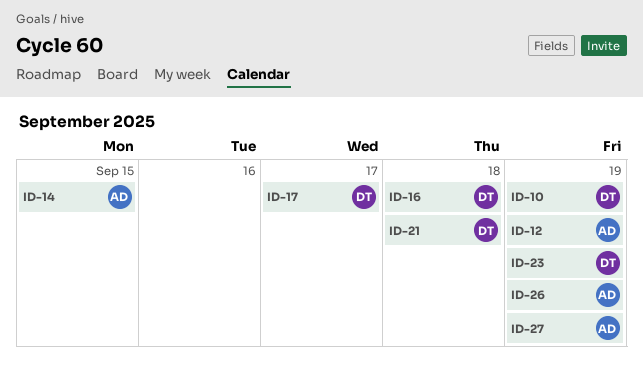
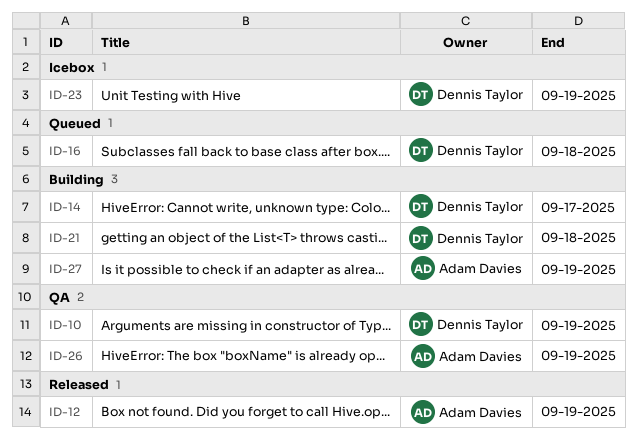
ID-14, owner: Adam Davies -> Dennis Taylor
ID-14, due: Sep 15 -> Sep 17
ID-17: present -> none

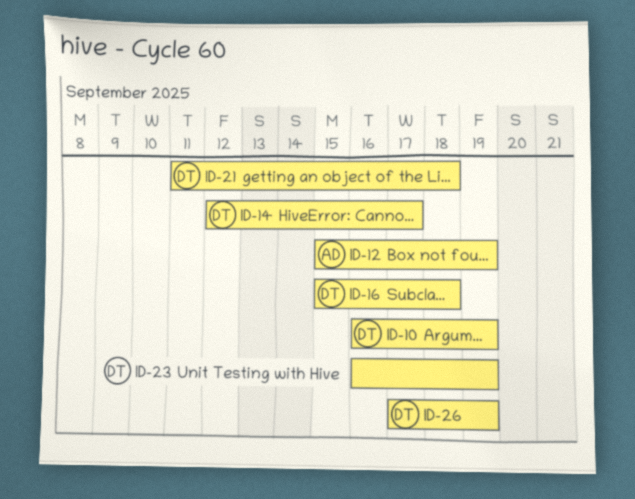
ID-26, owner: Adam Davies -> Dennis Taylor
ID-27: present -> none

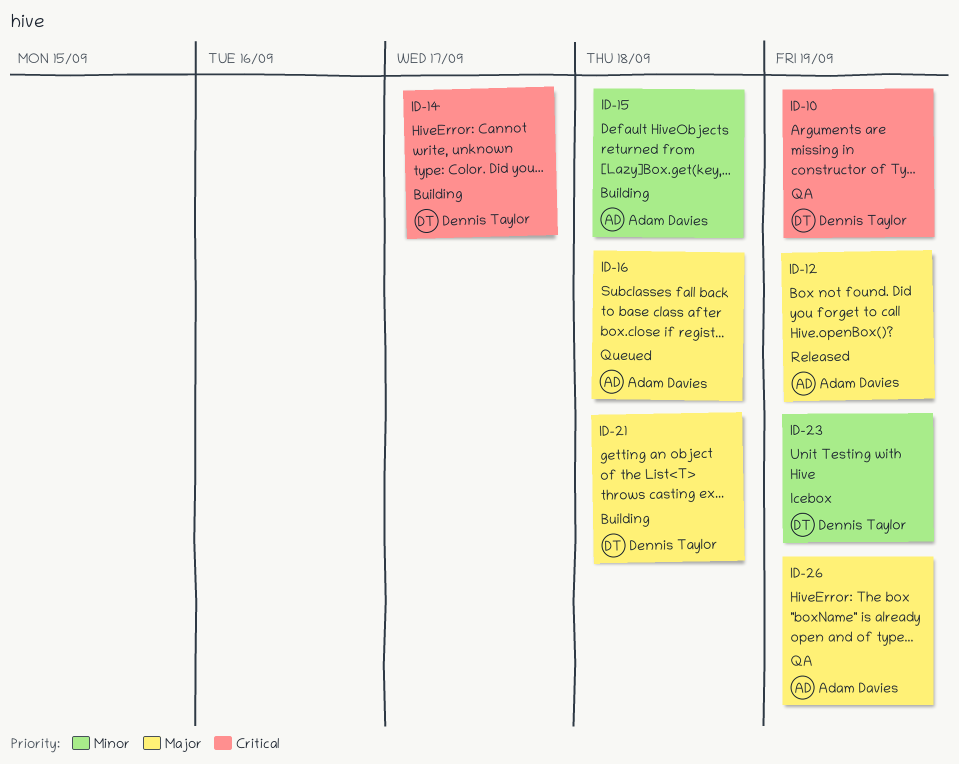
ID-15: none -> present
ID-16, owner: Dennis Taylor -> Adam Davies
ID-26, owner: Dennis Taylor -> Adam Davies

